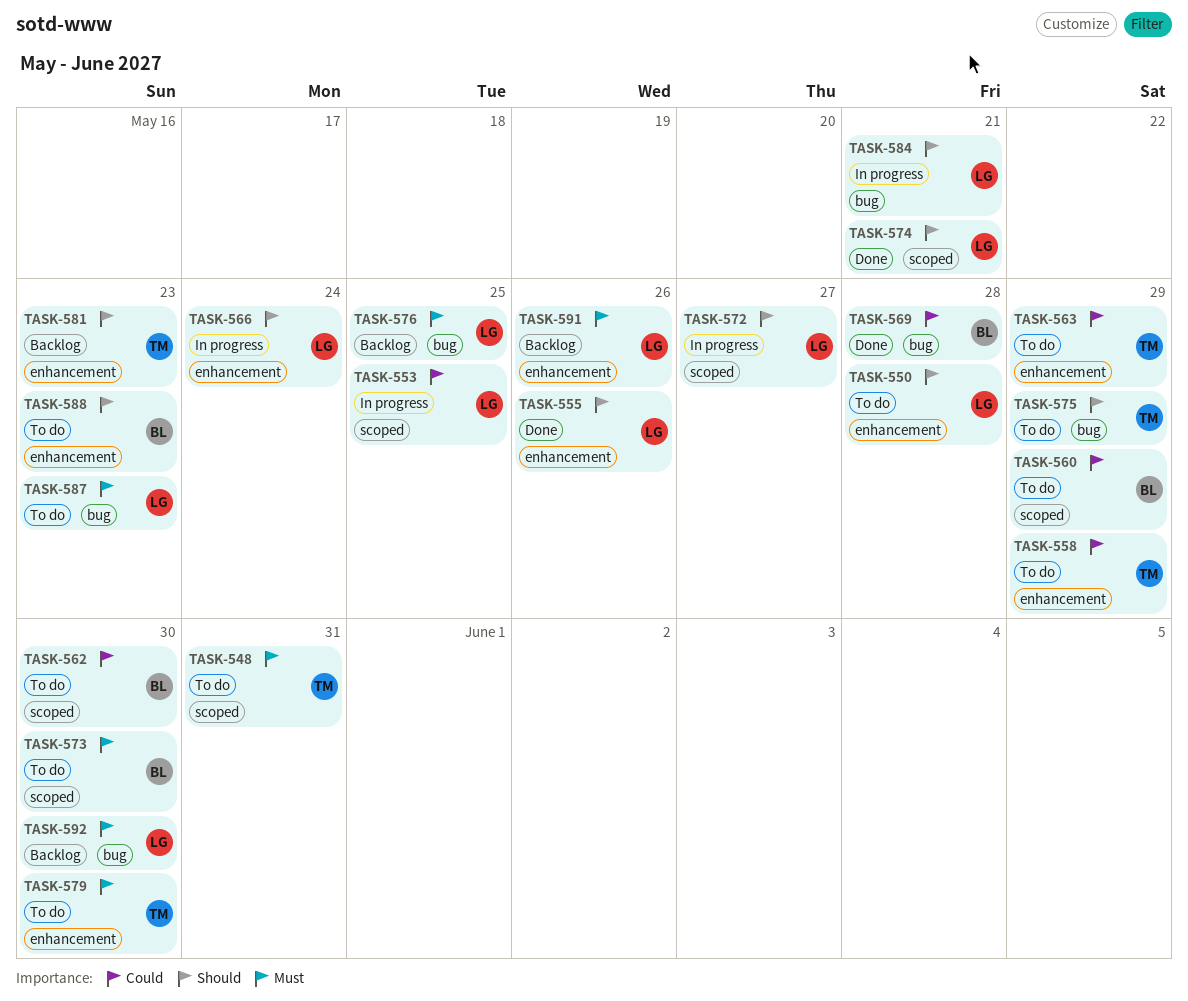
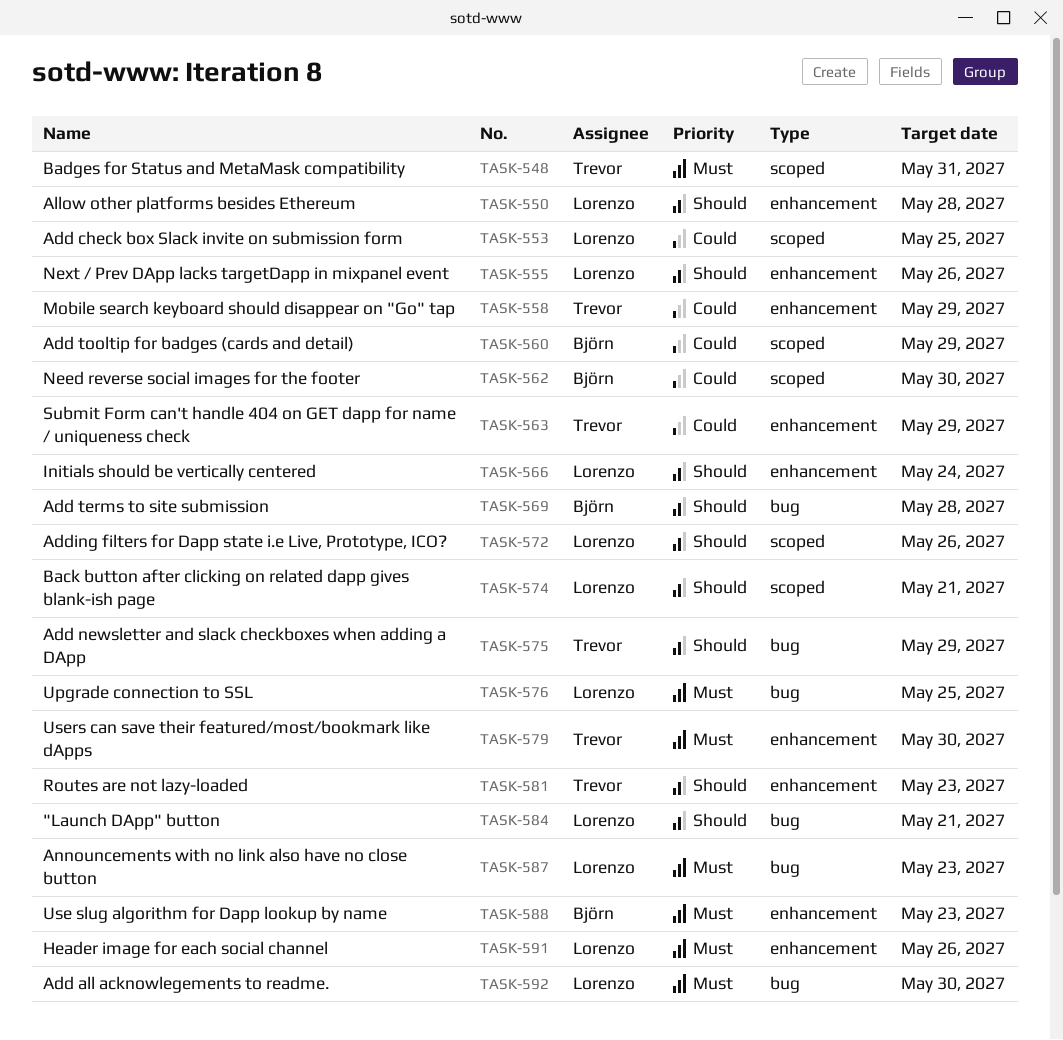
TASK-569, priority: Could -> Should
TASK-572, due: May 27 -> May 26
TASK-573: present -> none
TASK-588, priority: Should -> Must

